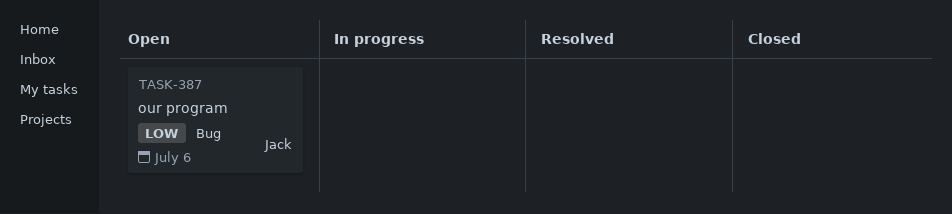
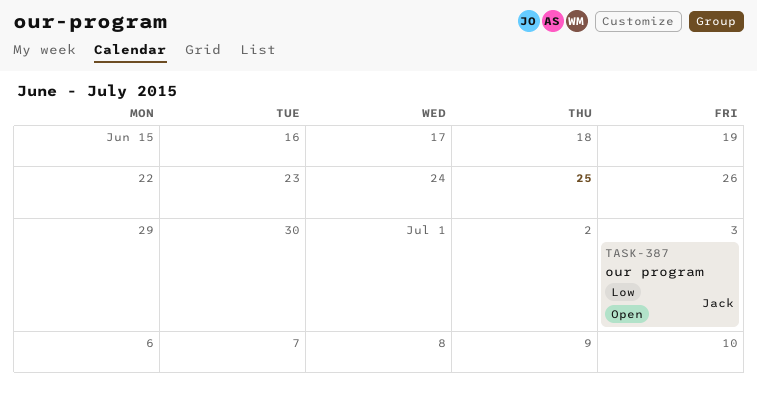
TASK-387, due: Jul 6 -> Jul 3

